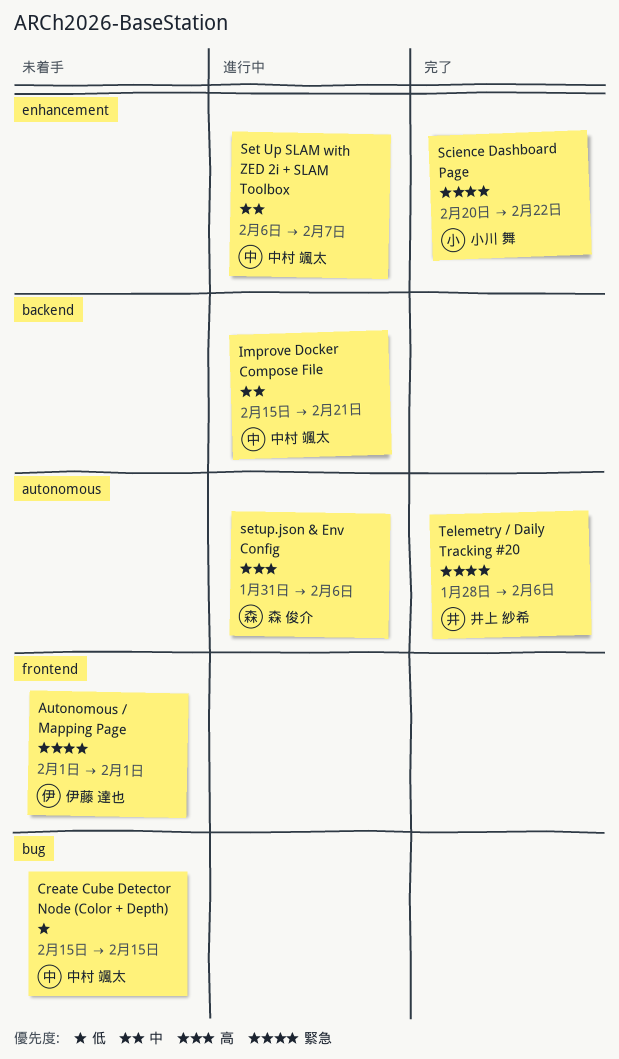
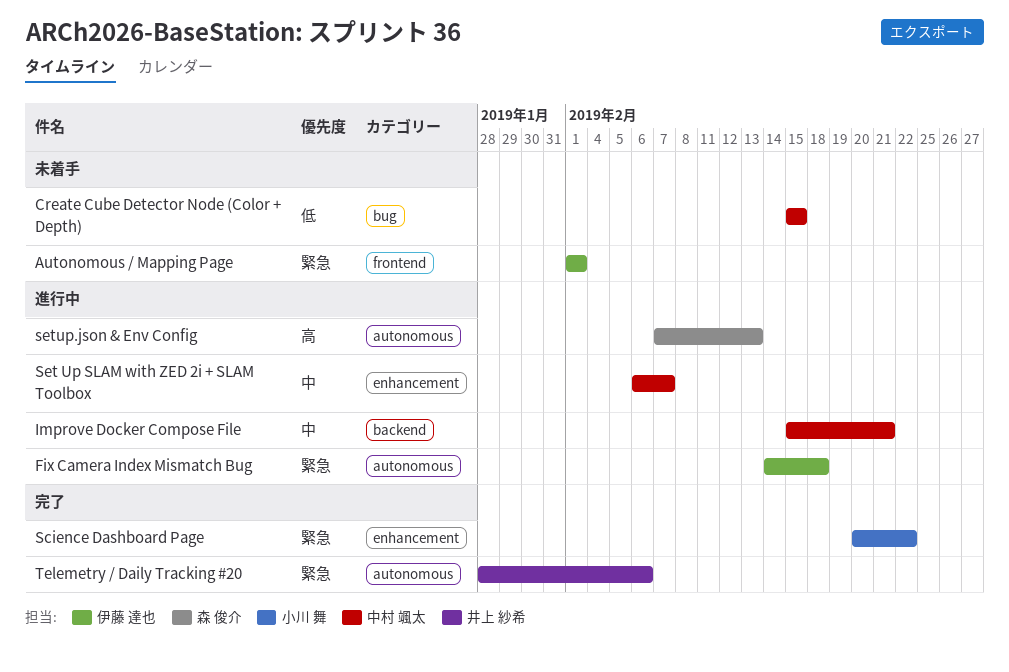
Fix Camera Index Mismatch Bug: none -> present
setup.json & Env Config, start: Jan 31 -> Feb 7
setup.json & Env Config, due: Feb 6 -> Feb 13

